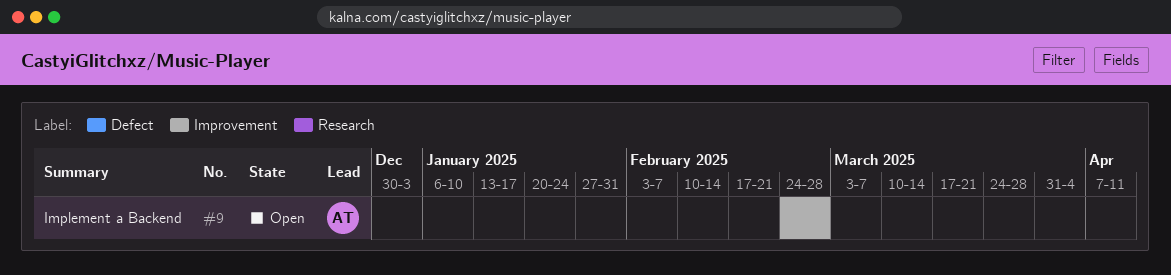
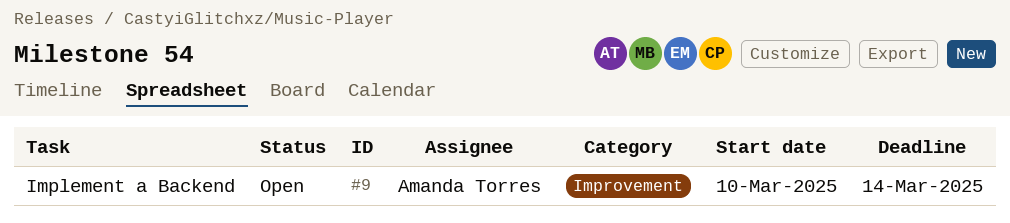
#9, start: Feb 24 -> Mar 10
#9, due: Feb 28 -> Mar 14

